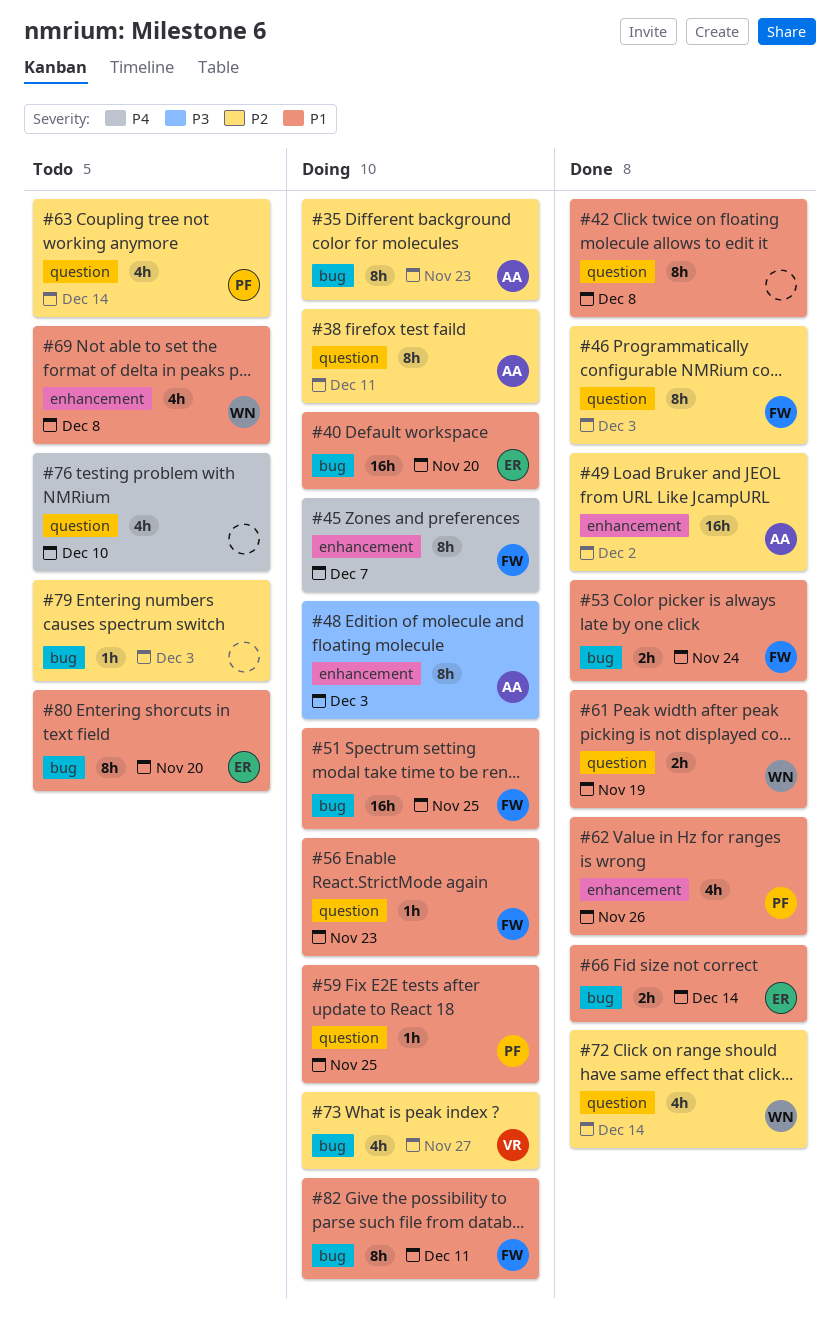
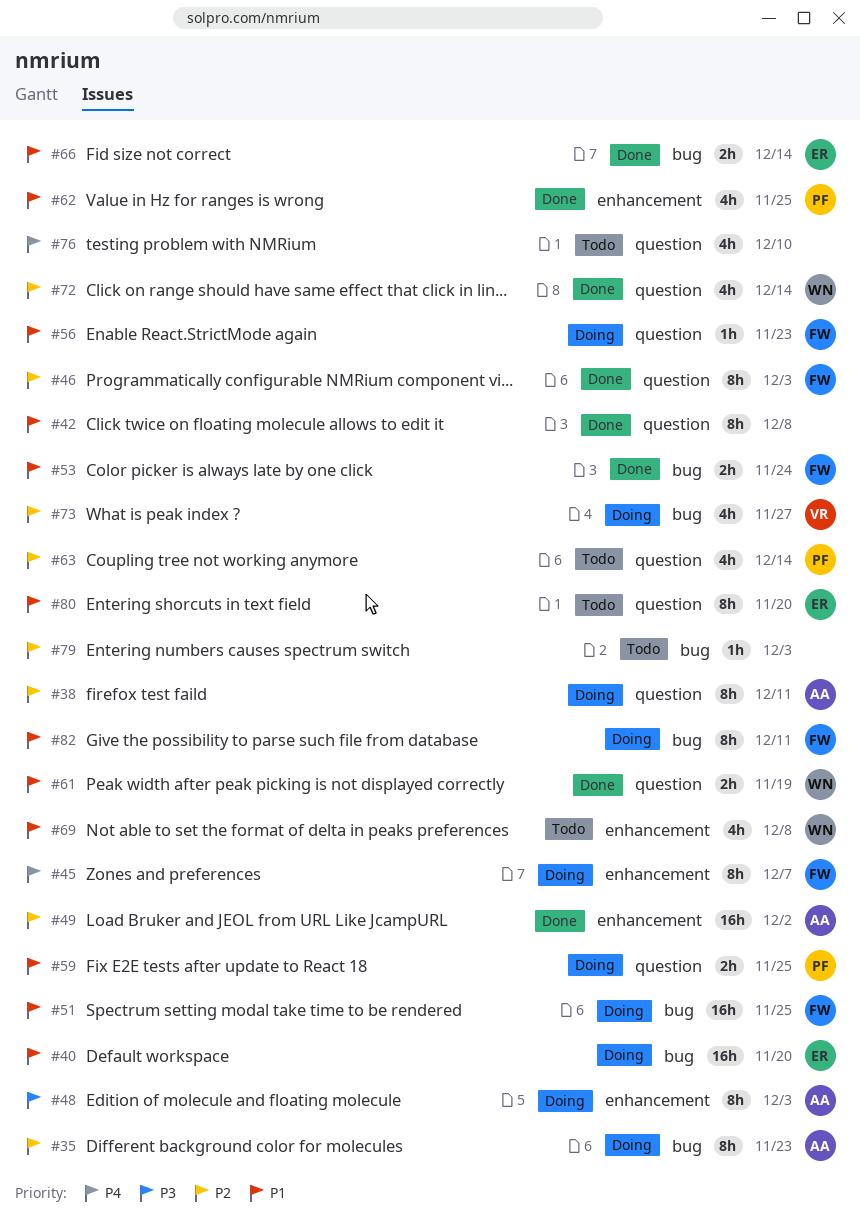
#59, estimate: 1h -> 2h
#62, due: Nov 26 -> Nov 25
#80, label: bug -> question

